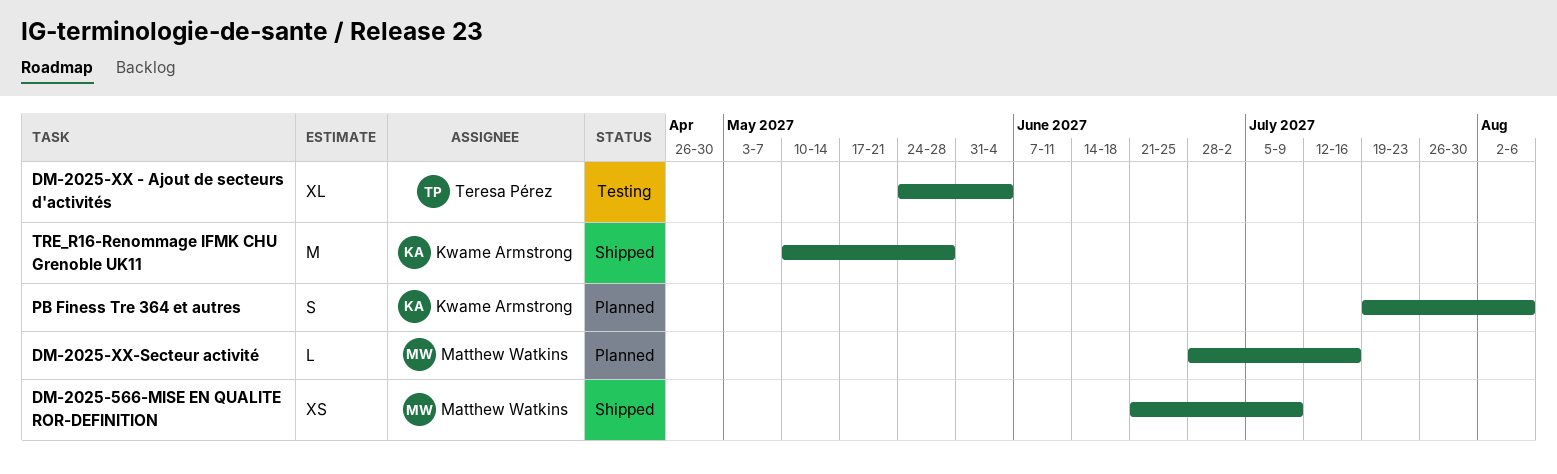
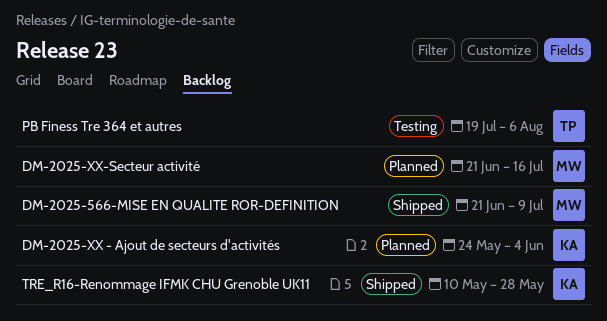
DM-2025-XX - Ajout de secteurs d'activités, status: Testing -> Planned
DM-2025-XX - Ajout de secteurs d'activités, owner: Teresa Pérez -> Kwame Armstrong
DM-2025-XX-Secteur activité, start: Jun 28 -> Jun 21
PB Finess Tre 364 et autres, status: Planned -> Testing
PB Finess Tre 364 et autres, owner: Kwame Armstrong -> Teresa Pérez

